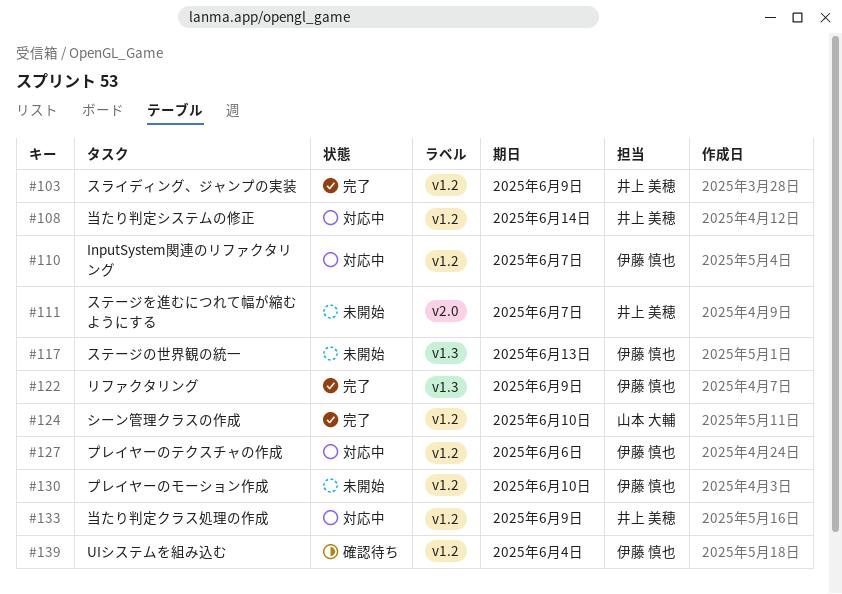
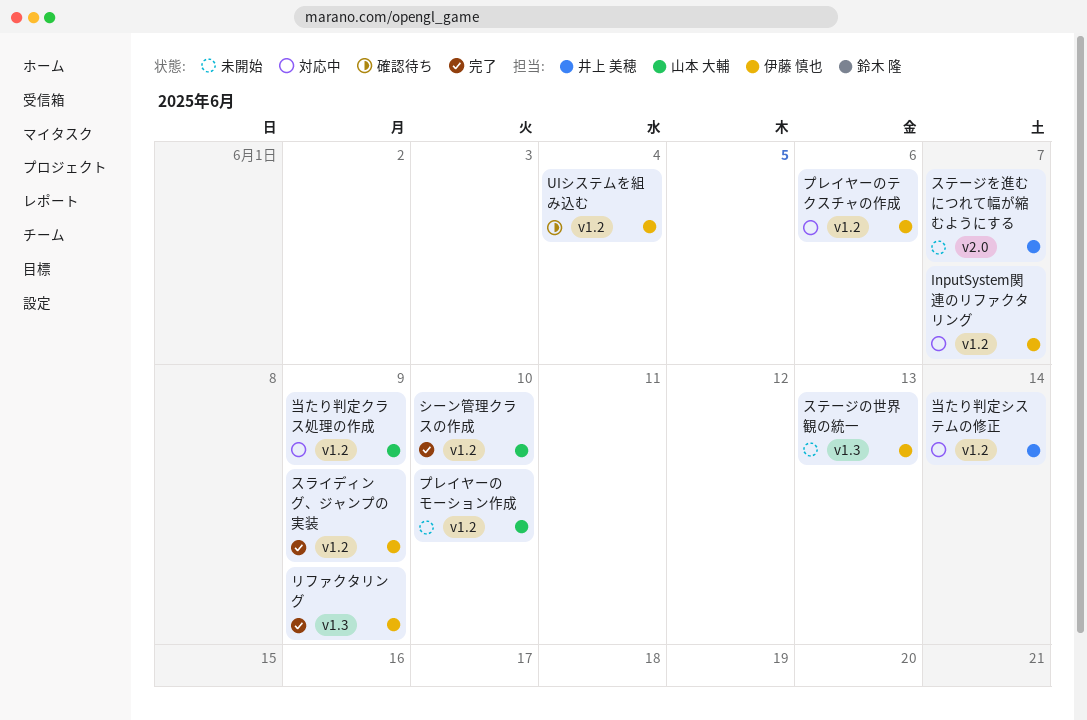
スライディング、ジャンプの実装, owner: 井上 美穂 -> 伊藤 慎也
プレイヤーのモーション作成, owner: 伊藤 慎也 -> 山本 大輔
当たり判定クラス処理の作成, owner: 井上 美穂 -> 山本 大輔

